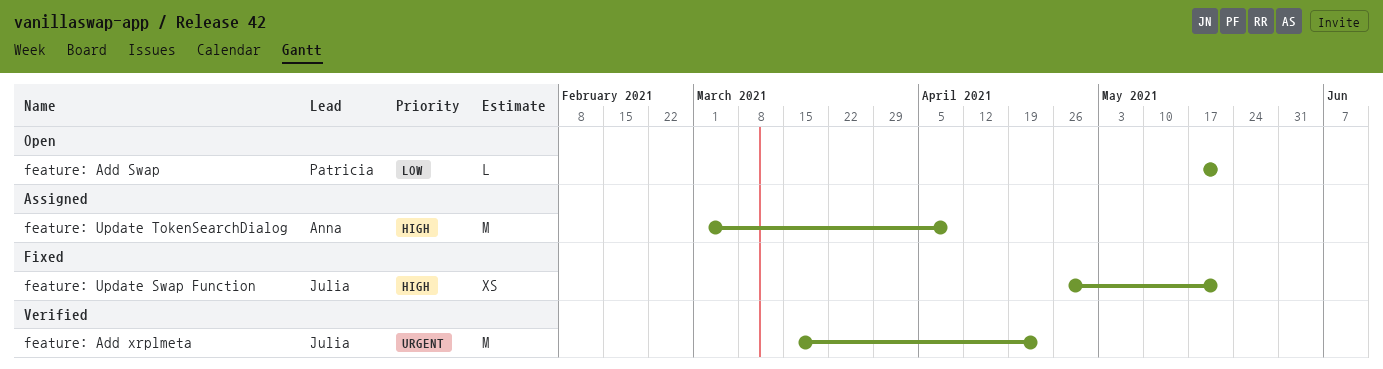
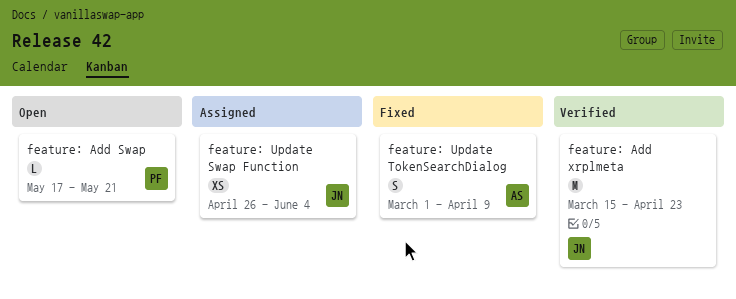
feature: Update Swap Function, status: Fixed -> Assigned
feature: Update Swap Function, due: May 21 -> Jun 4
feature: Update TokenSearchDialog, status: Assigned -> Fixed
feature: Update TokenSearchDialog, estimate: M -> S

